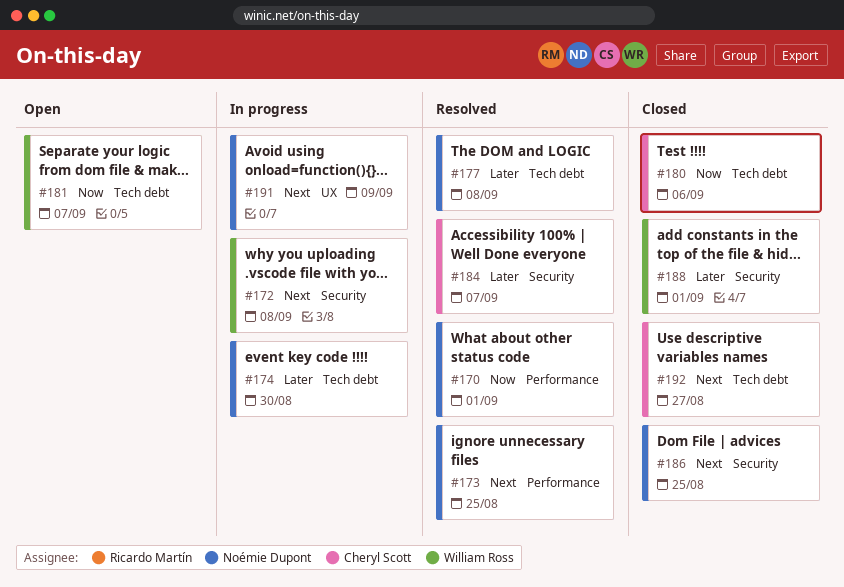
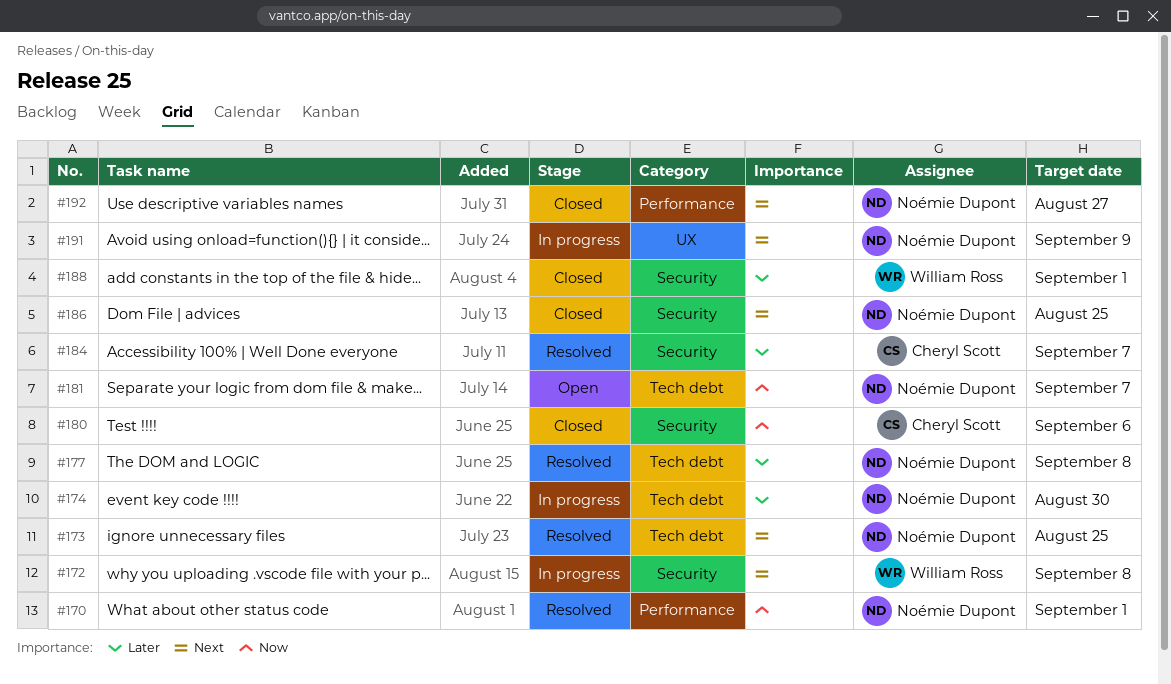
#173, label: Performance -> Tech debt
#180, label: Tech debt -> Security
#181, owner: William Ross -> Noémie Dupont
#192, owner: Cheryl Scott -> Noémie Dupont
#192, label: Tech debt -> Performance

